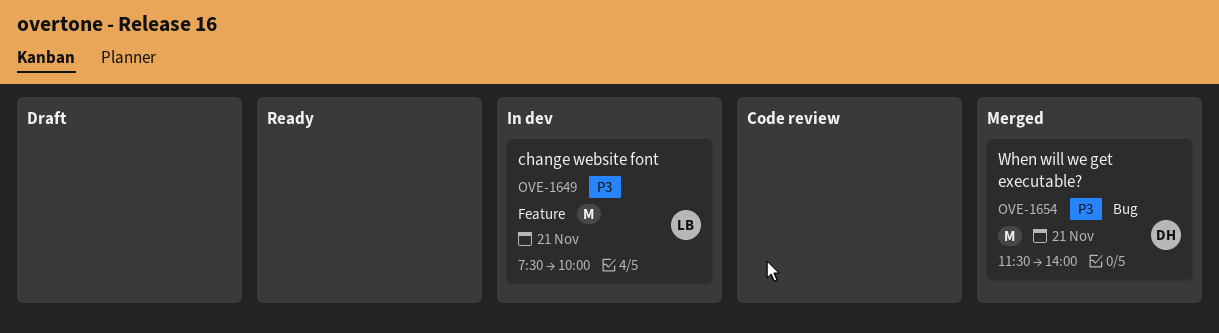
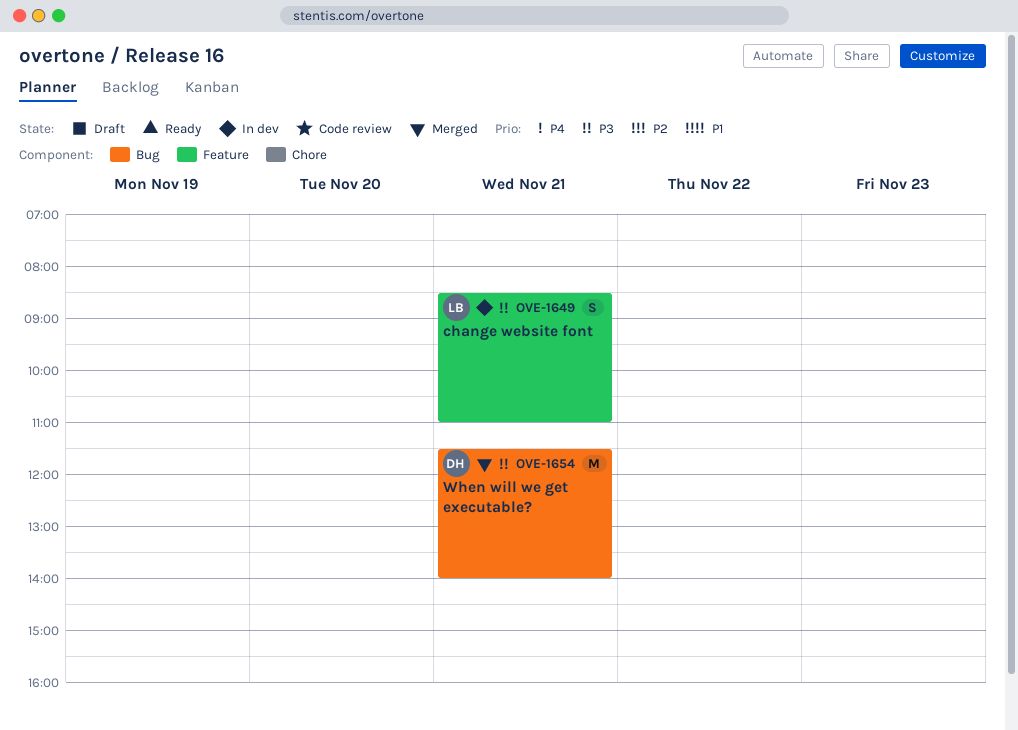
OVE-1649, estimate: M -> S
OVE-1649, begins: 07:30 -> 08:30
OVE-1649, ends: 10:00 -> 11:00

